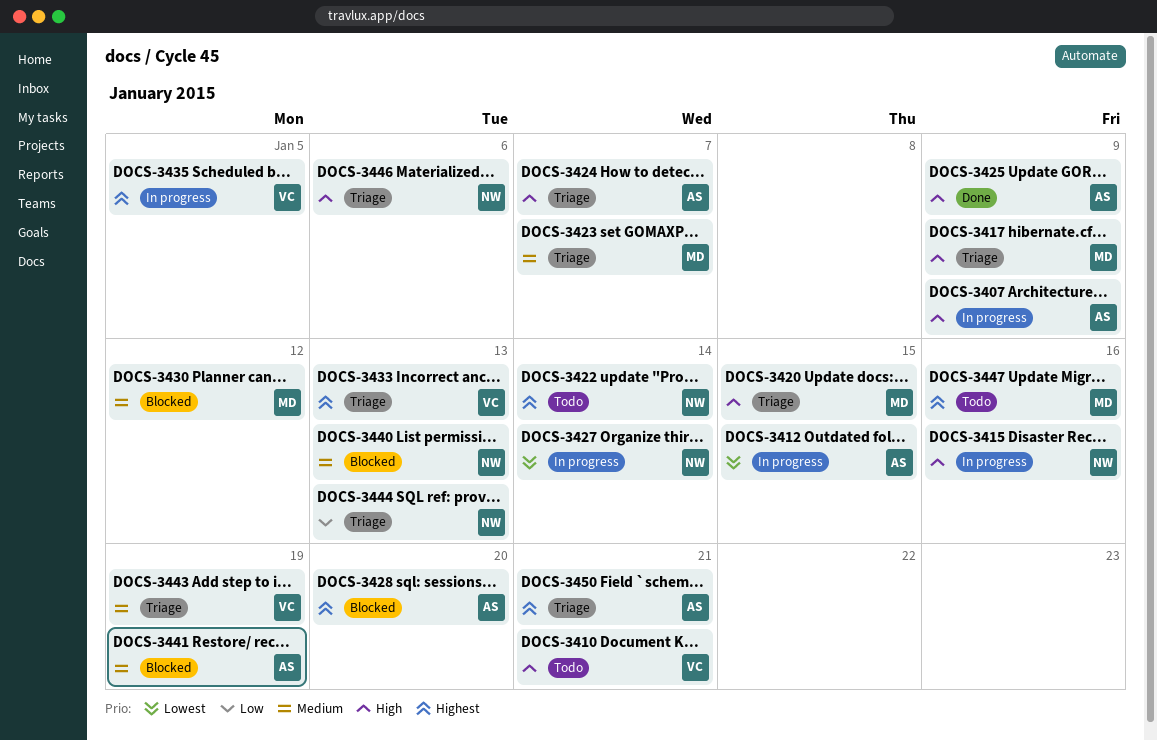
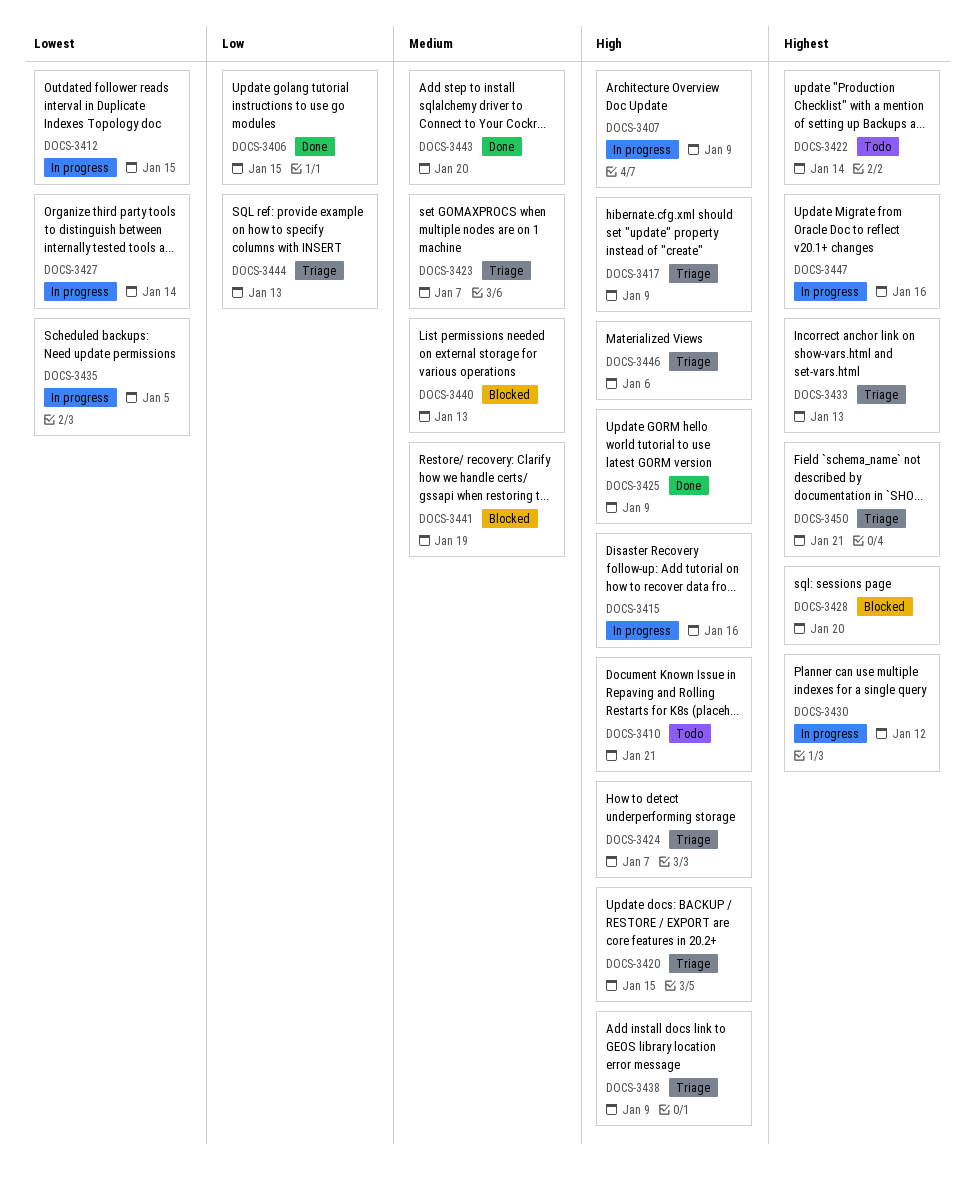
DOCS-3406: none -> present
DOCS-3430, status: Blocked -> In progress
DOCS-3430, priority: Medium -> Highest
DOCS-3435, priority: Highest -> Lowest
DOCS-3438: none -> present
DOCS-3443, status: Triage -> Done
DOCS-3443, due: Jan 19 -> Jan 20
DOCS-3447, status: Todo -> In progress

